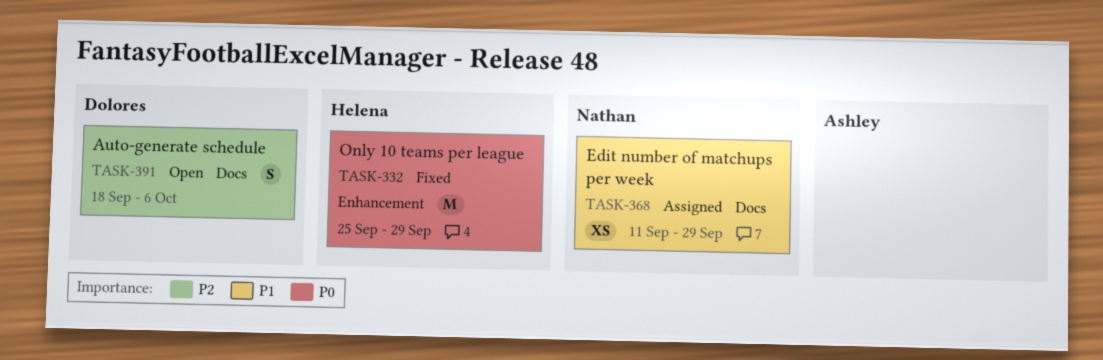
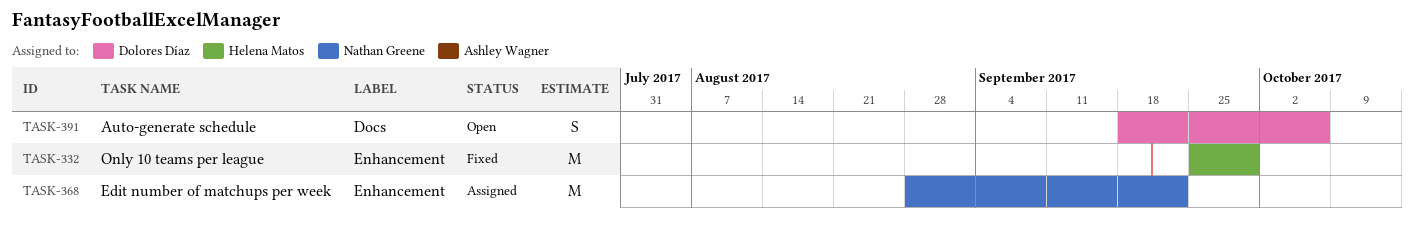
TASK-368, label: Docs -> Enhancement
TASK-368, estimate: XS -> M
TASK-368, start: Sep 11 -> Aug 28
TASK-368, due: Sep 29 -> Sep 22

